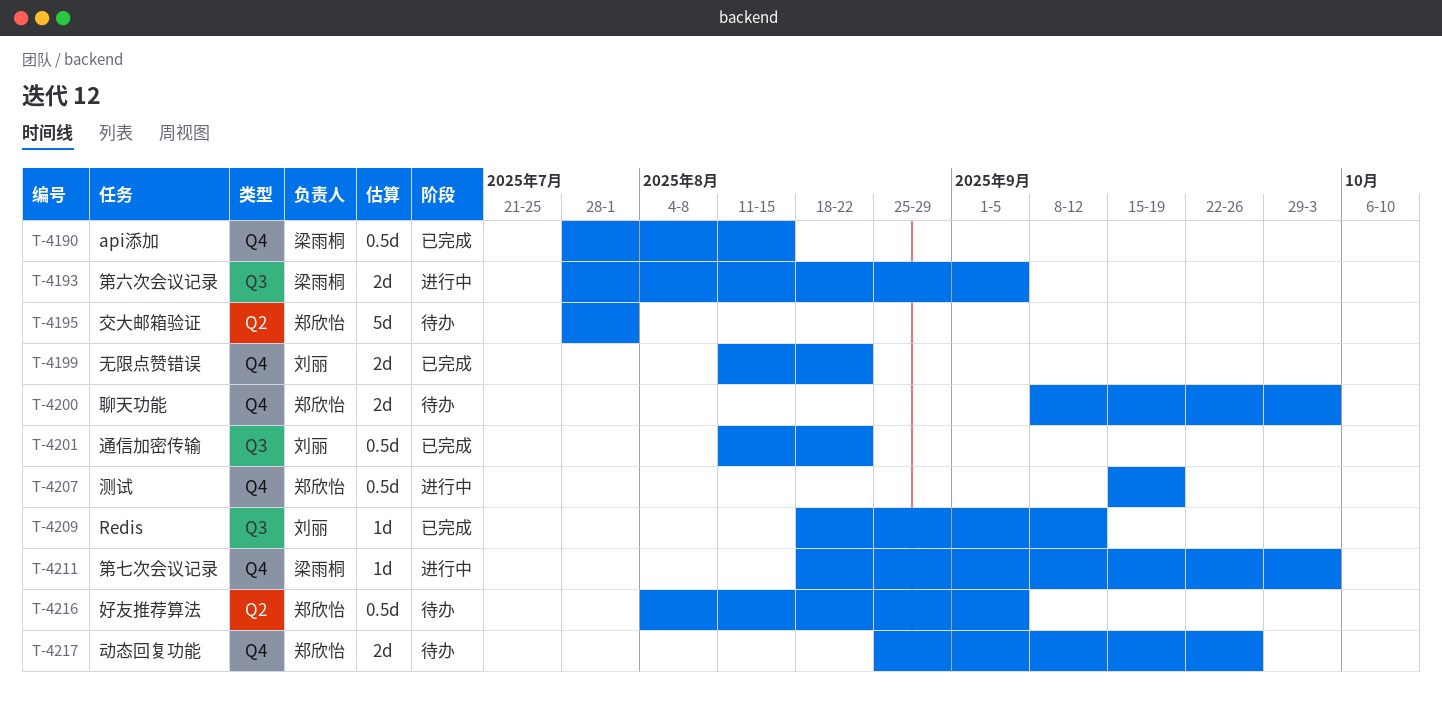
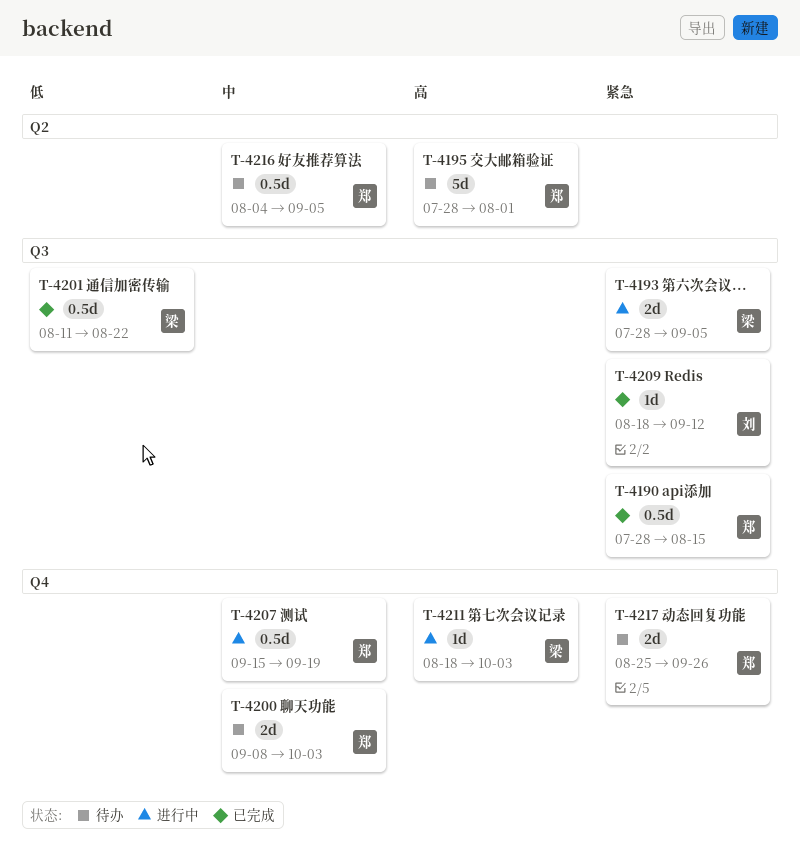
T-4190, owner: 梁雨桐 -> 郑欣怡
T-4190, label: Q4 -> Q3
T-4199: present -> none
T-4201, owner: 刘丽 -> 梁雨桐

